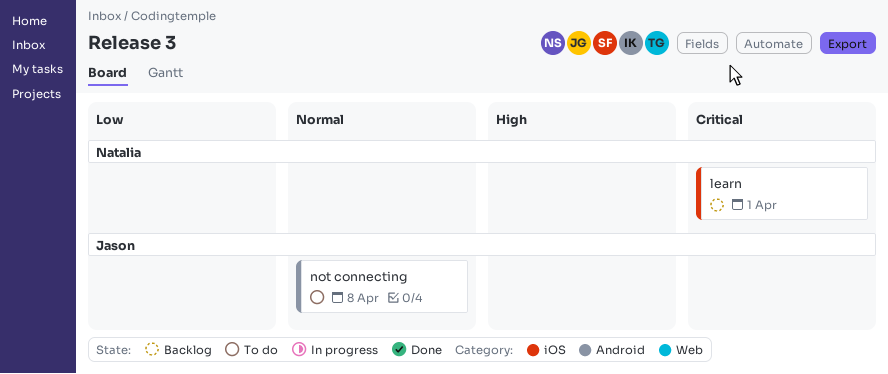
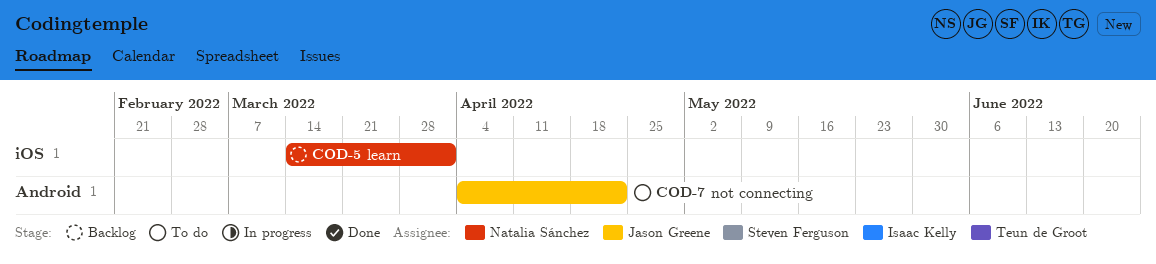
not connecting, due: Apr 8 -> Apr 22

